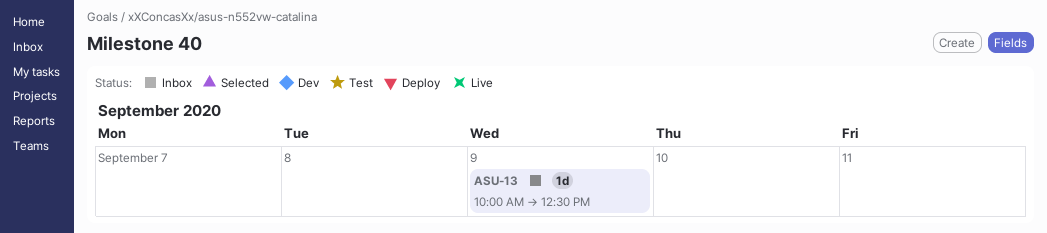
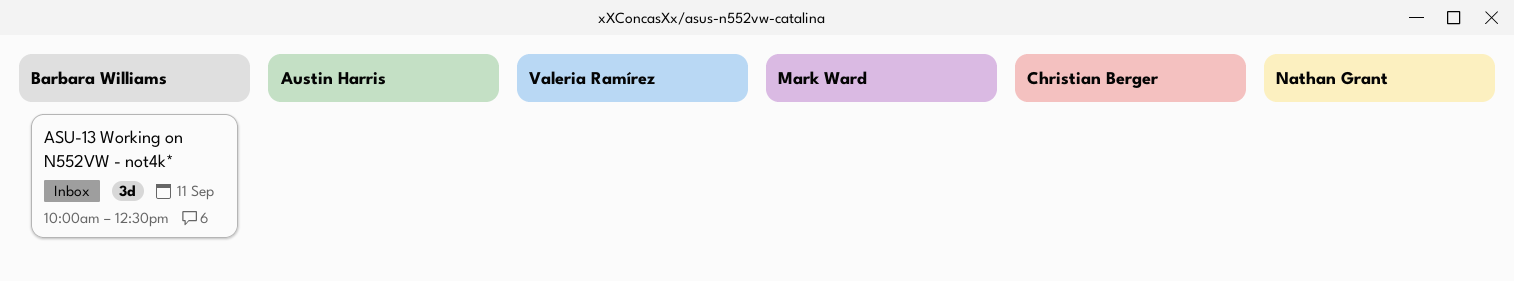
ASU-13, estimate: 1d -> 3d
ASU-13, day: Sep 9 -> Sep 11

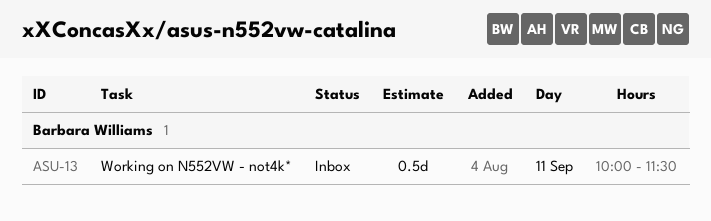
ASU-13, estimate: 3d -> 0.5d
ASU-13, ends: 12:30 -> 11:30

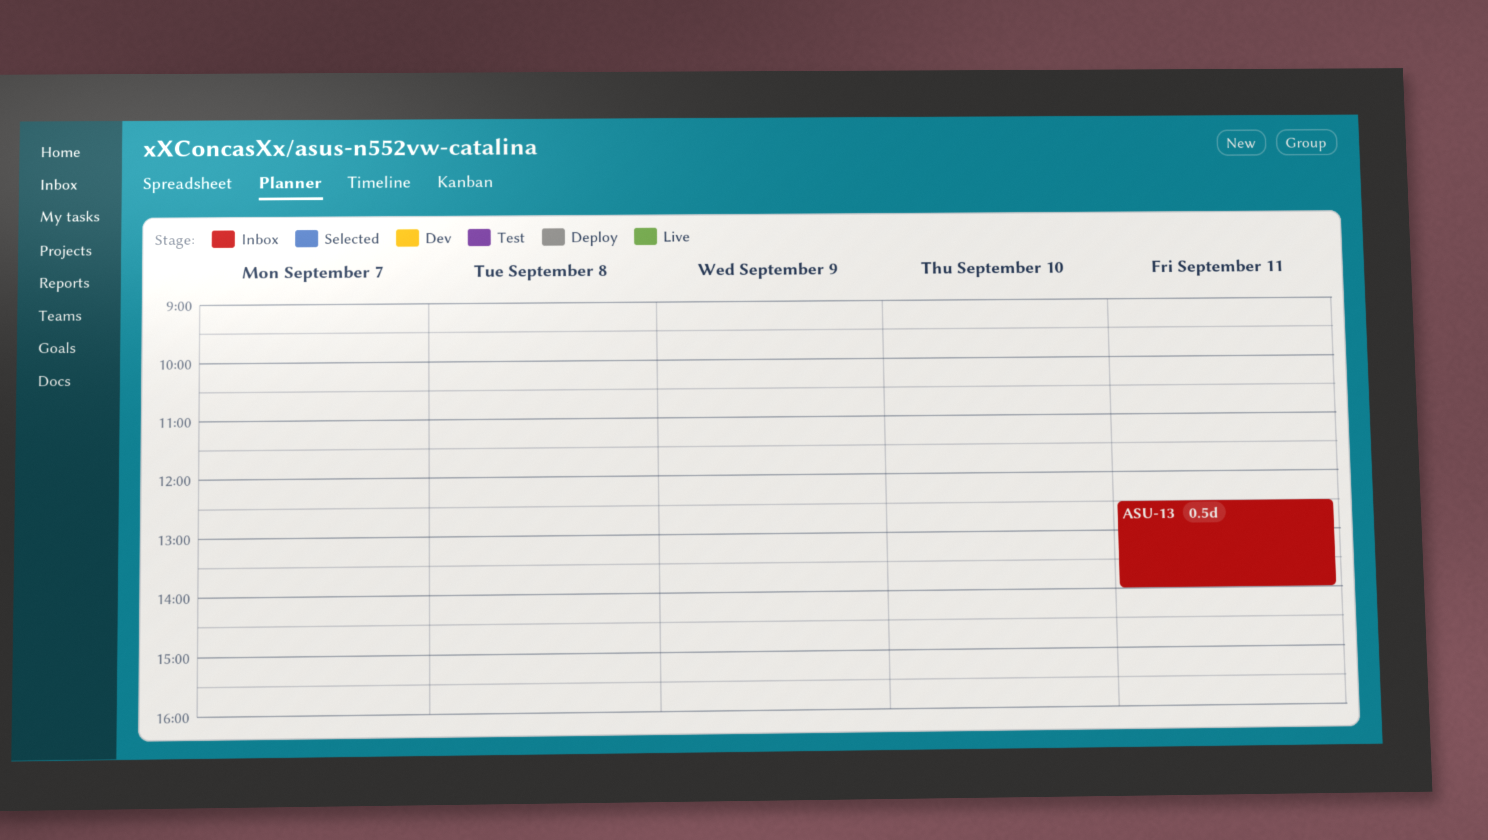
ASU-13, begins: 10:00 -> 12:30
ASU-13, ends: 11:30 -> 14:00

